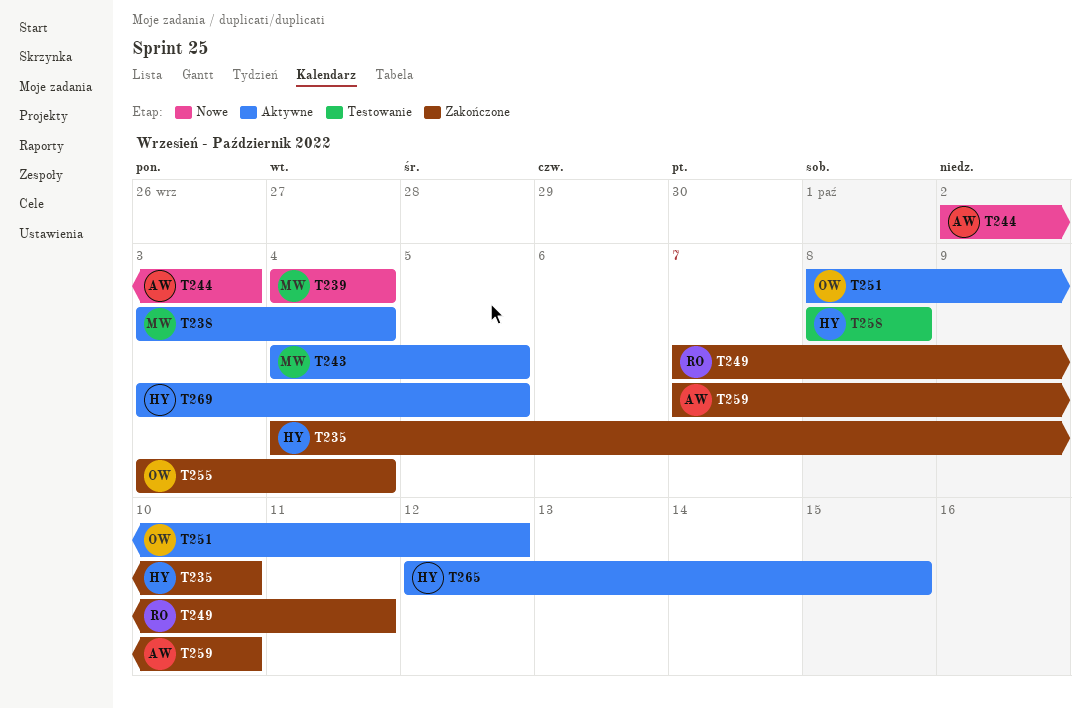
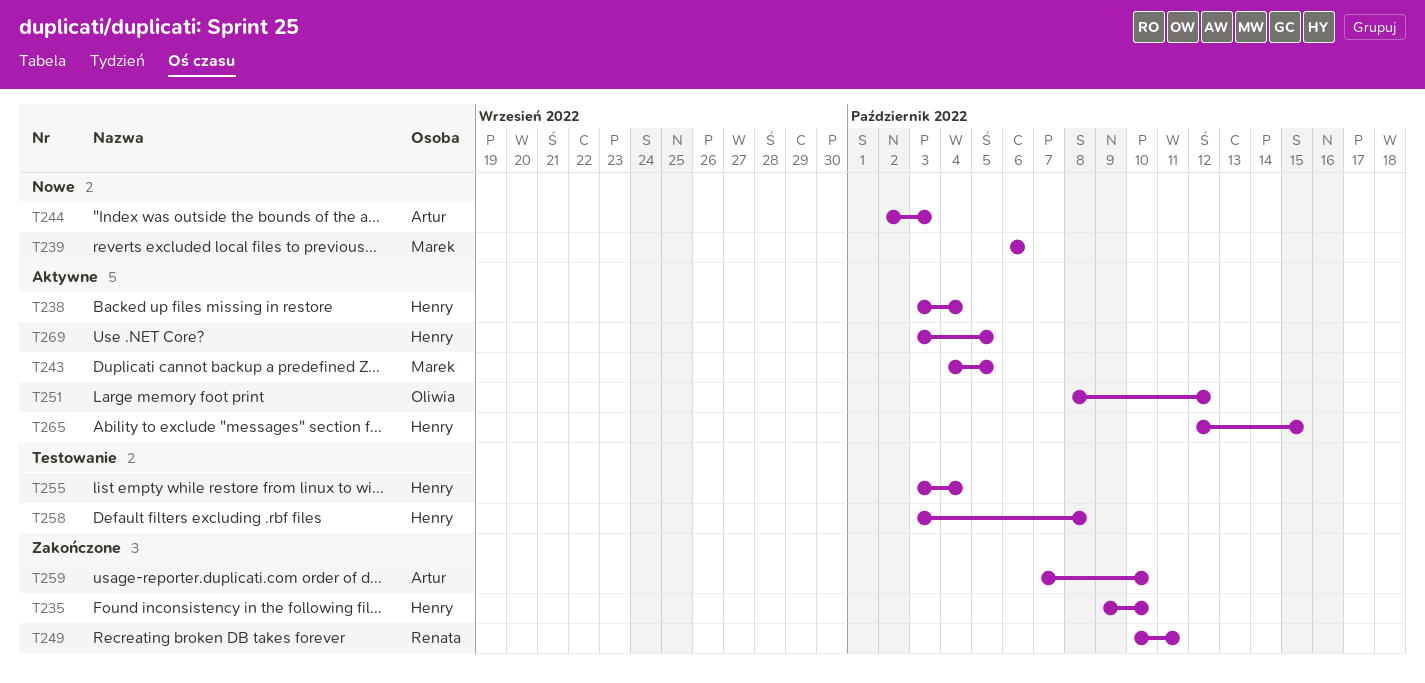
T235, start: Oct 4 -> Oct 9
T238, owner: Marek -> Henry
T239, start: Oct 4 -> Oct 6
T239, due: Oct 4 -> Oct 6
T249, start: Oct 7 -> Oct 10
T255, status: Zakończone -> Testowanie
T255, owner: Oliwia -> Henry
T258, start: Oct 8 -> Oct 3

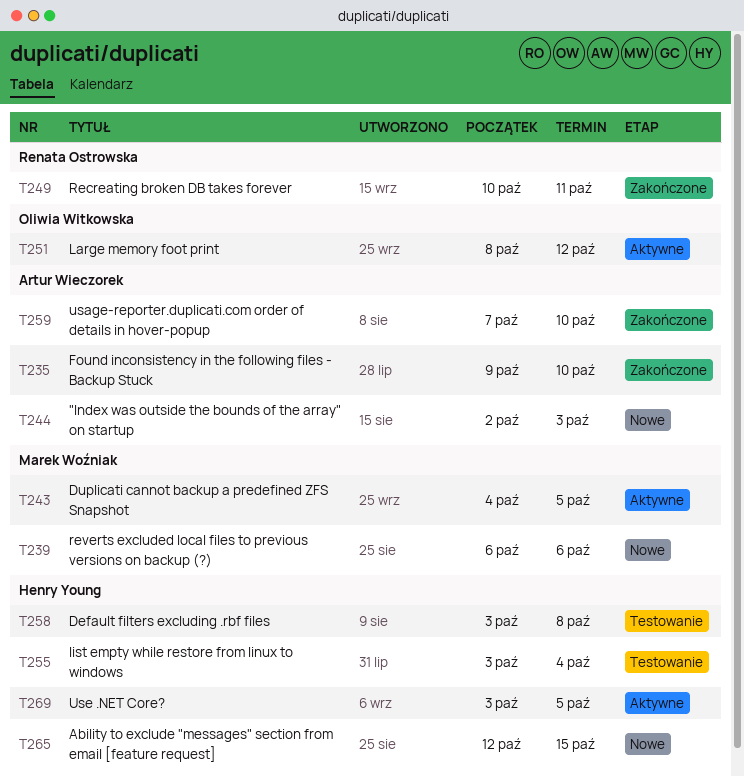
T235, owner: Henry Young -> Artur Wieczorek
T238: present -> none
T265, status: Aktywne -> Nowe

